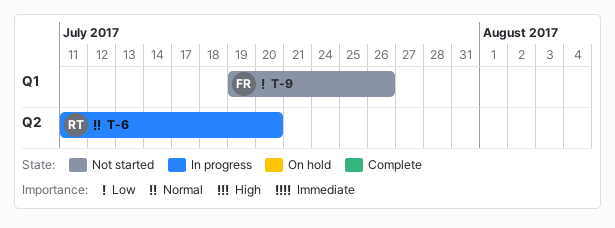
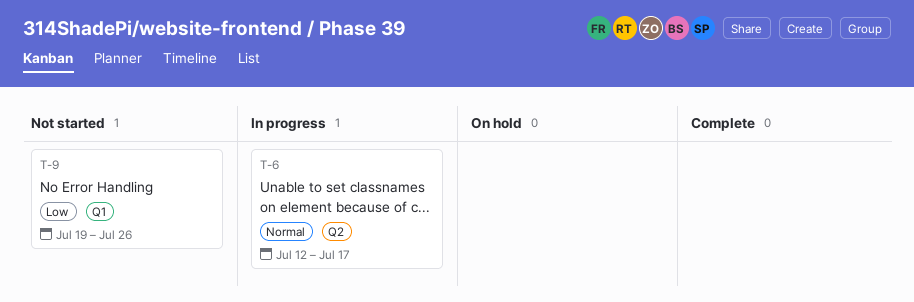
T-6, start: Jul 11 -> Jul 12
T-6, due: Jul 20 -> Jul 17

